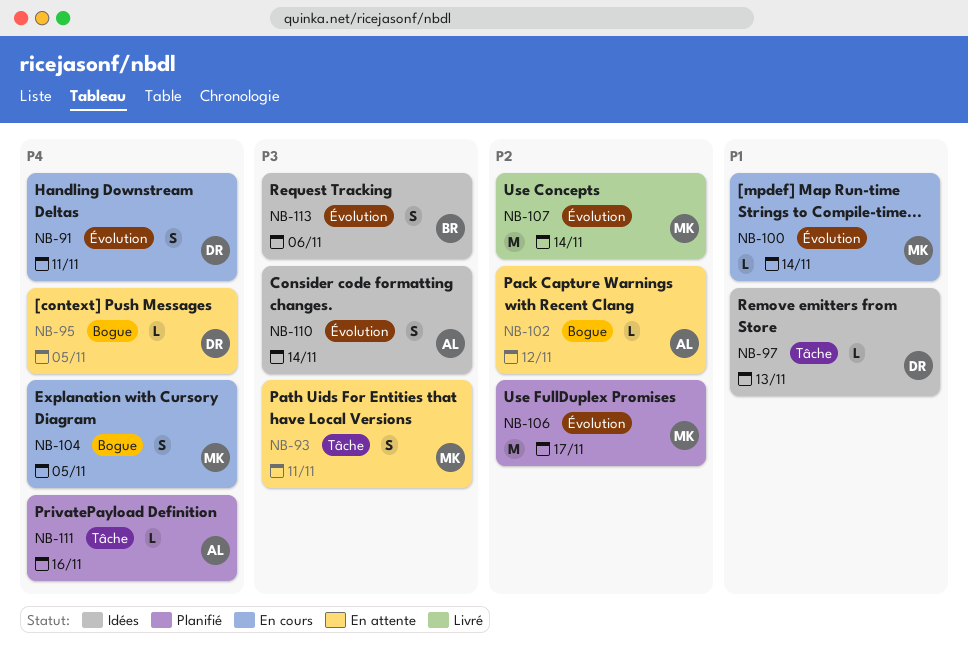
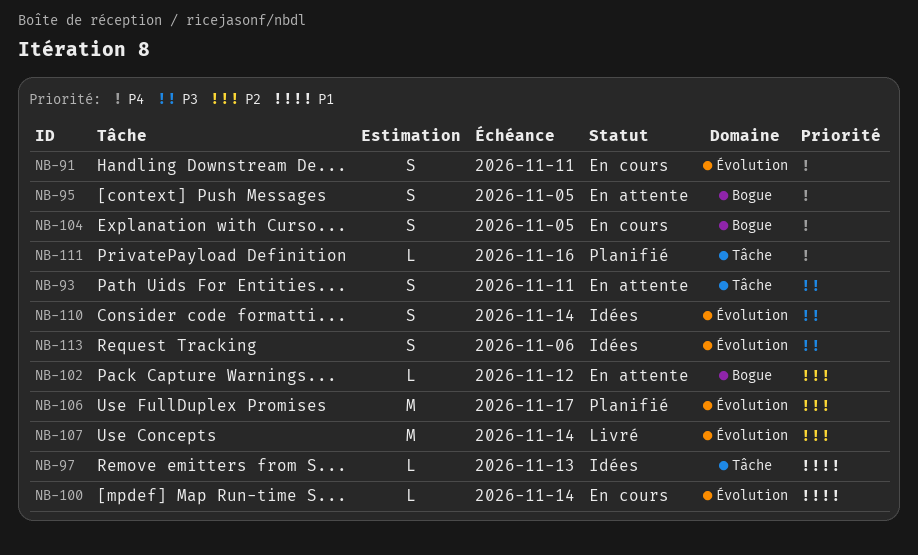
NB-95, estimate: L -> S

